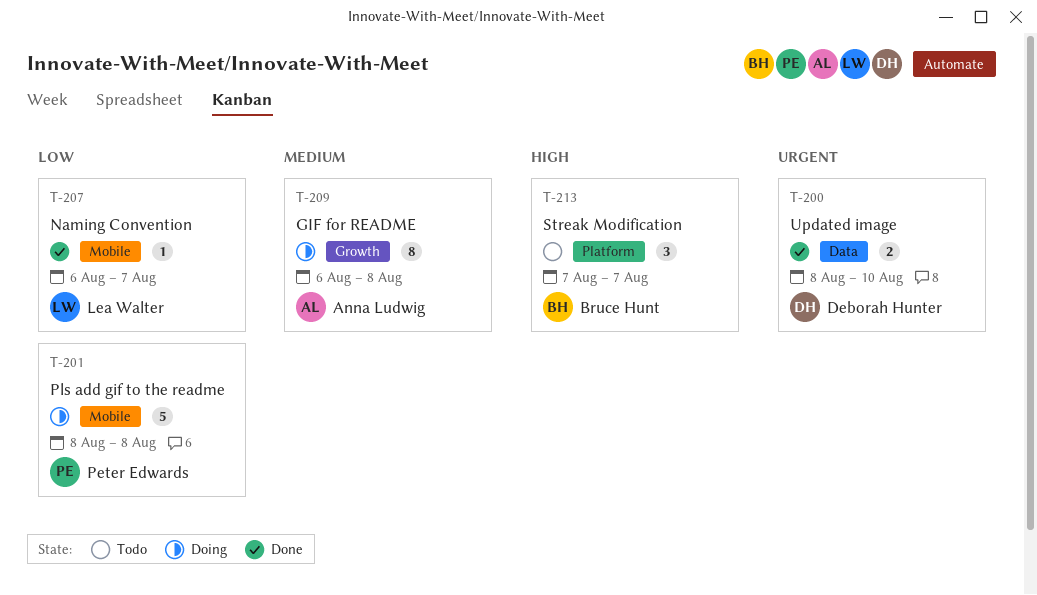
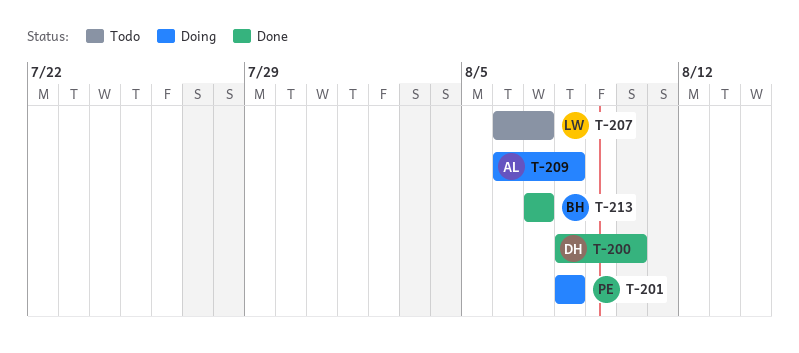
T-207, status: Done -> Todo
T-213, status: Todo -> Done

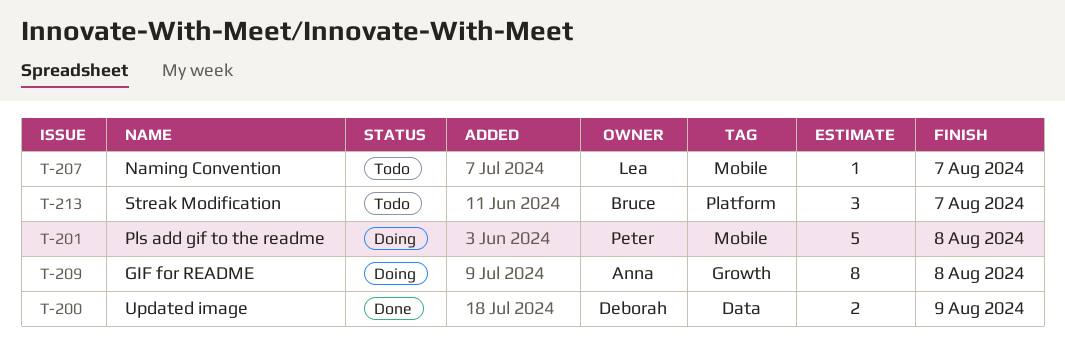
T-200, due: Aug 10 -> Aug 9
T-213, status: Done -> Todo

